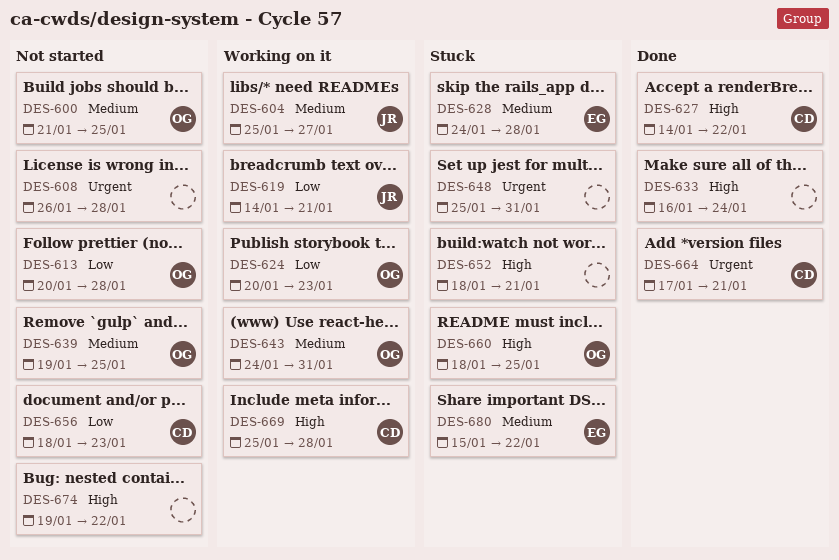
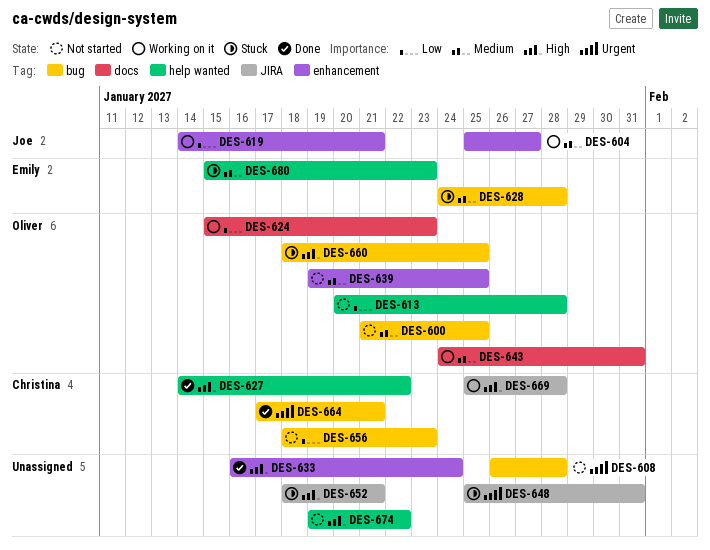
DES-624, start: Jan 20 -> Jan 15
DES-680, due: Jan 22 -> Jan 23

